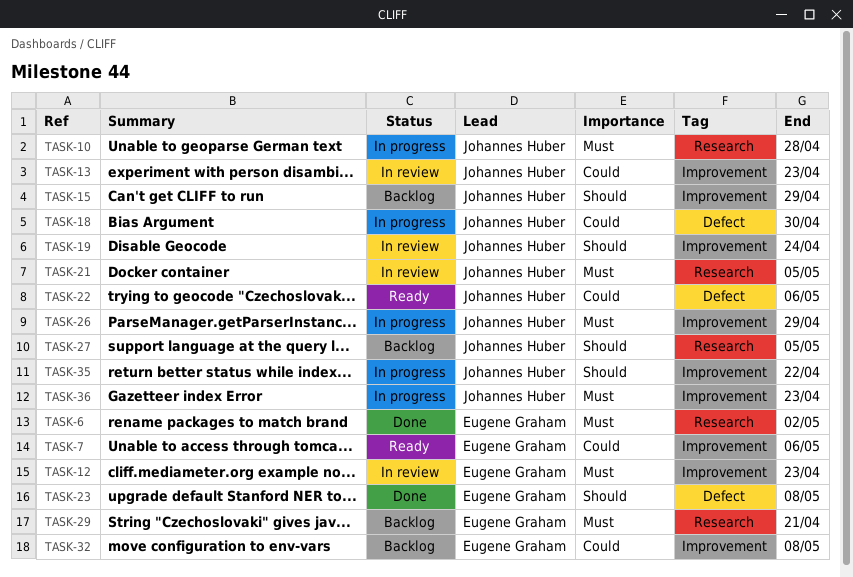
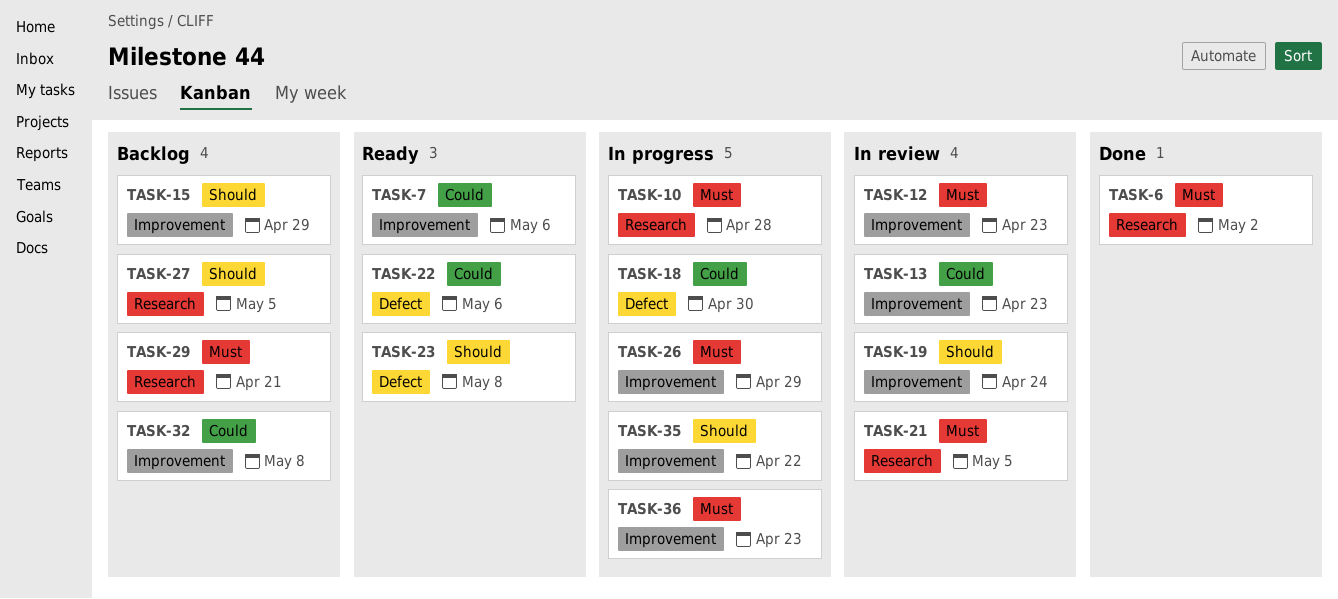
TASK-23, status: Done -> Ready

